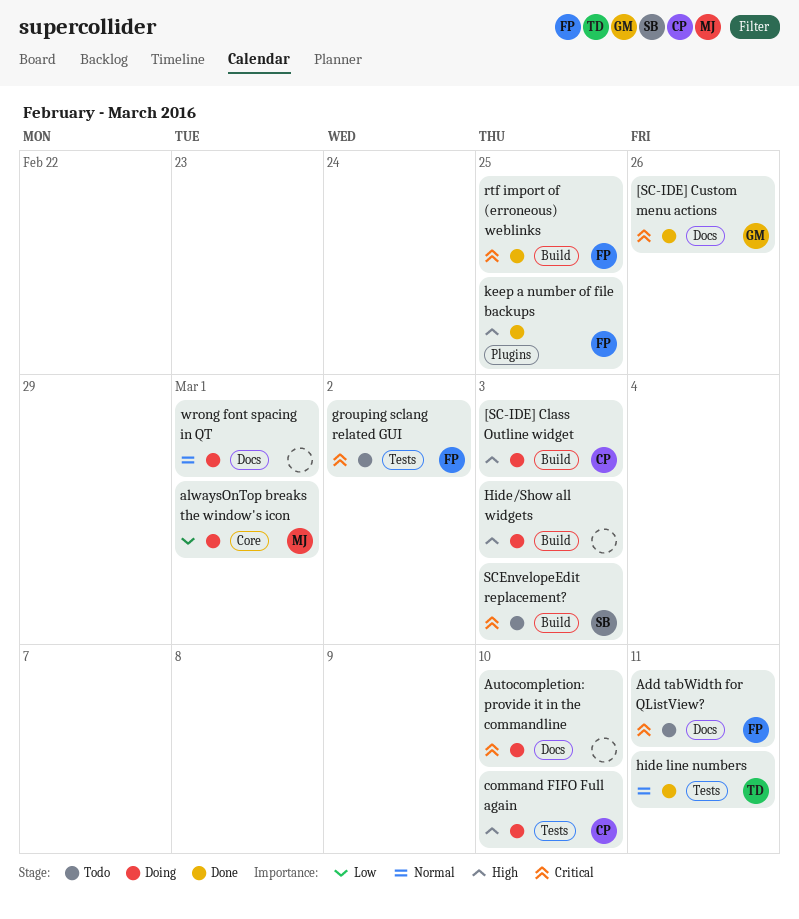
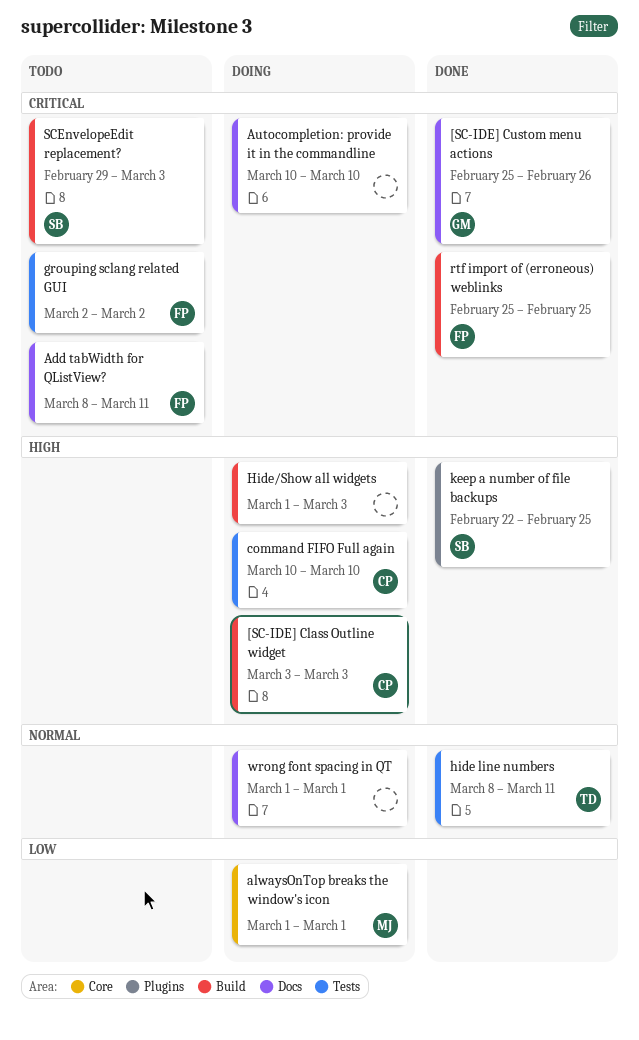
keep a number of file backups, owner: FP -> SB

